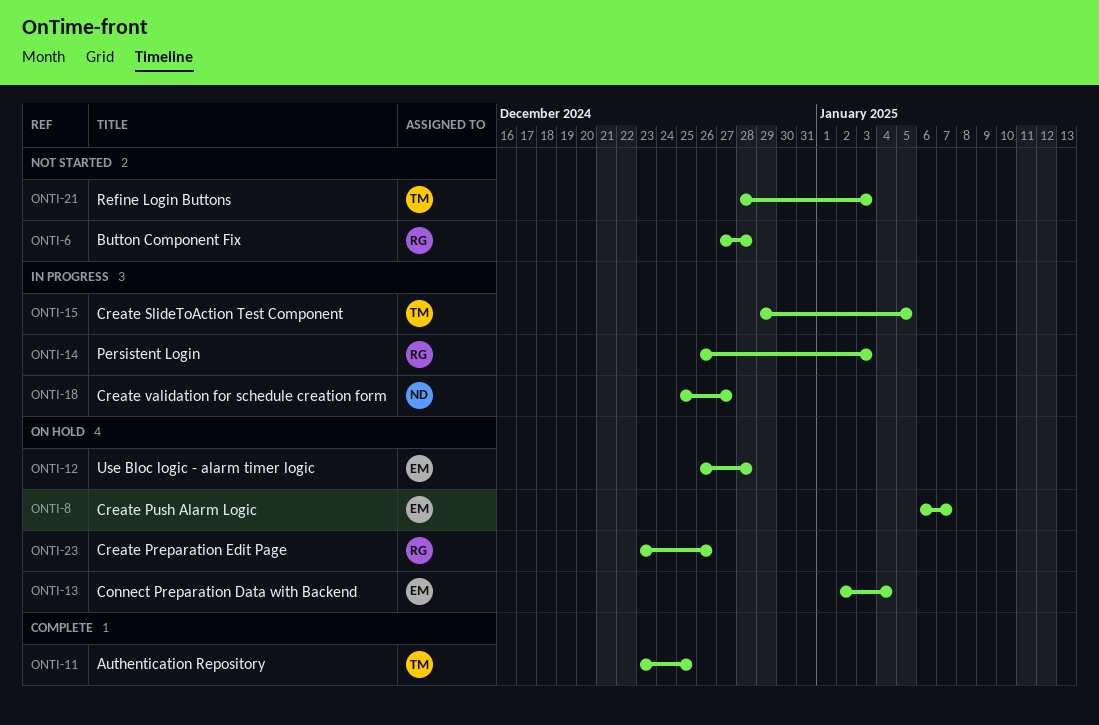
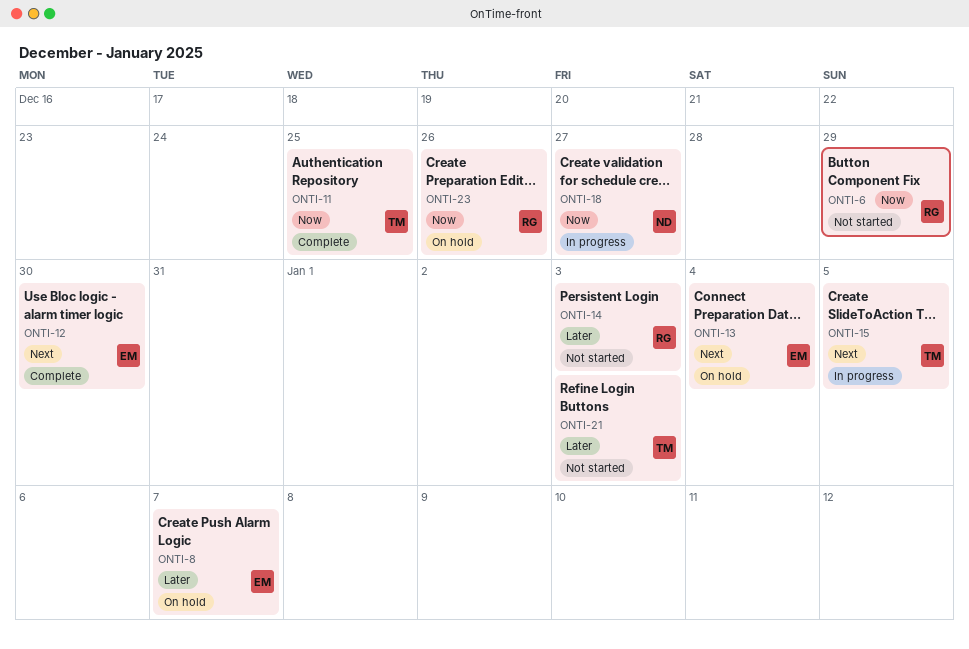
ONTI-6, due: Dec 28 -> Dec 29
ONTI-12, status: On hold -> Complete
ONTI-12, due: Dec 28 -> Dec 30
ONTI-14, status: In progress -> Not started

